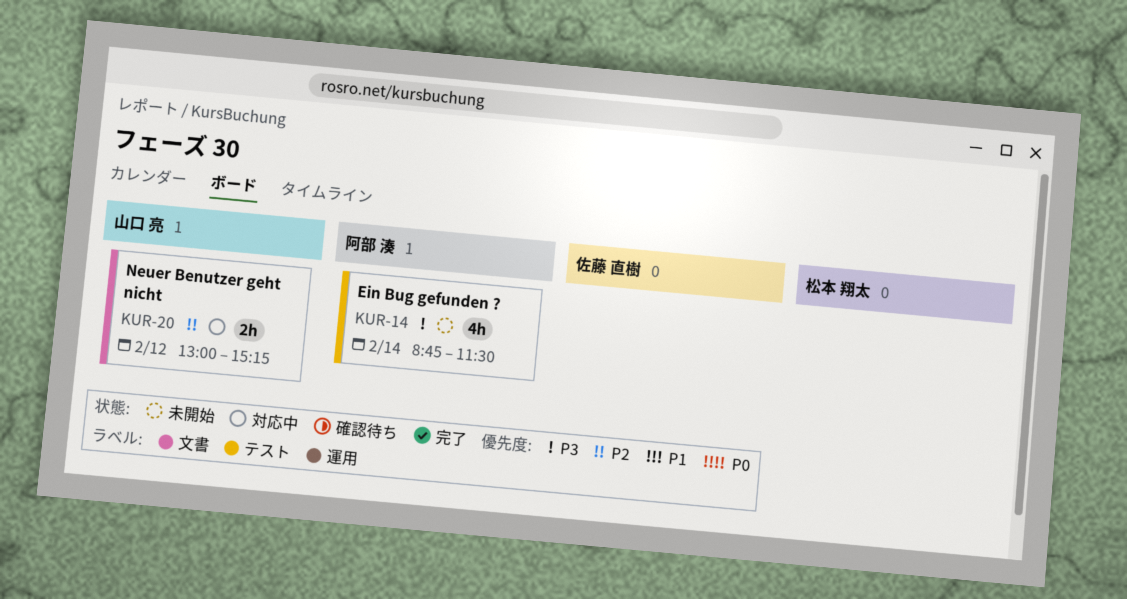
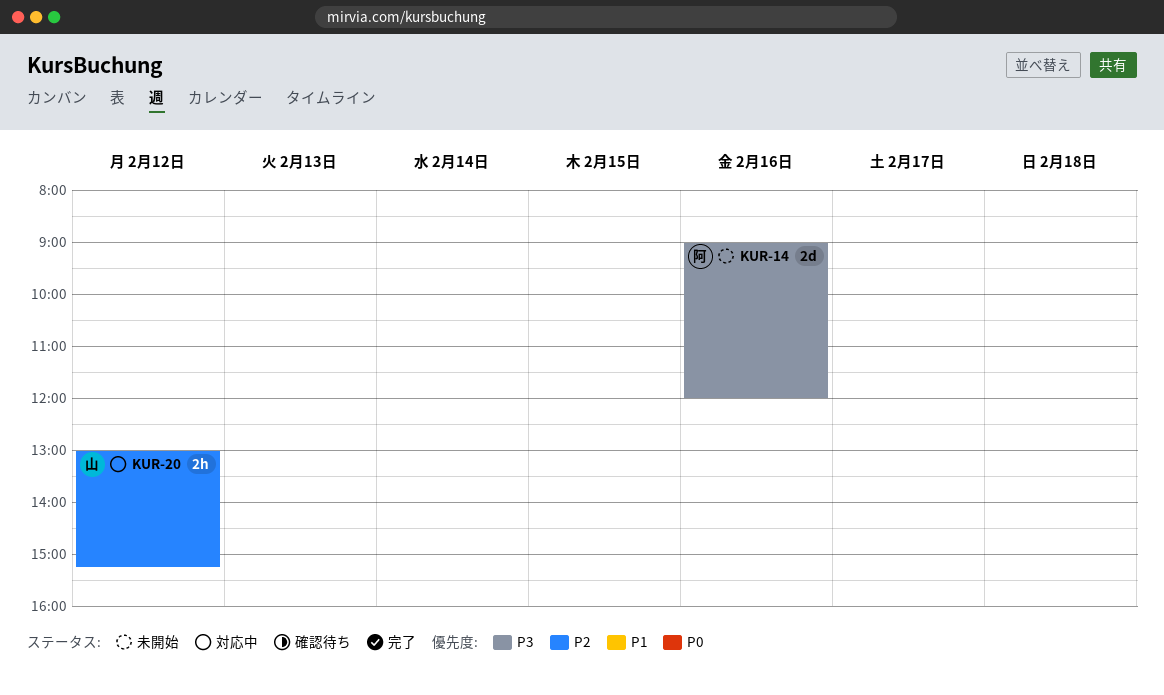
KUR-14, estimate: 4h -> 2d
KUR-14, day: Feb 14 -> Feb 16
KUR-14, begins: 08:45 -> 09:00
KUR-14, ends: 11:30 -> 12:00

